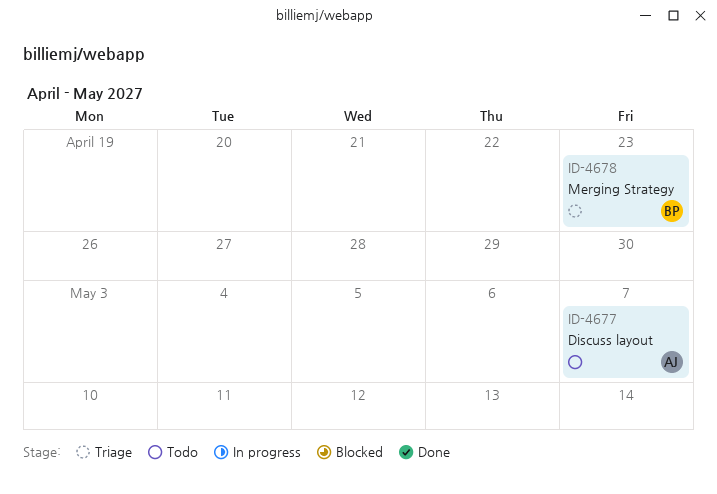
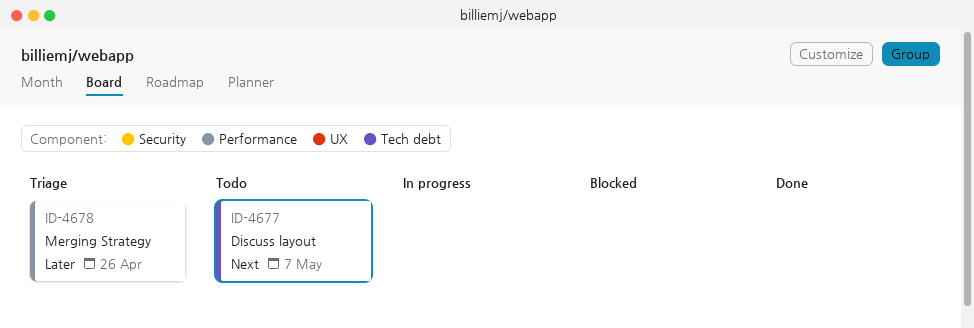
ID-4678, due: Apr 23 -> Apr 26

